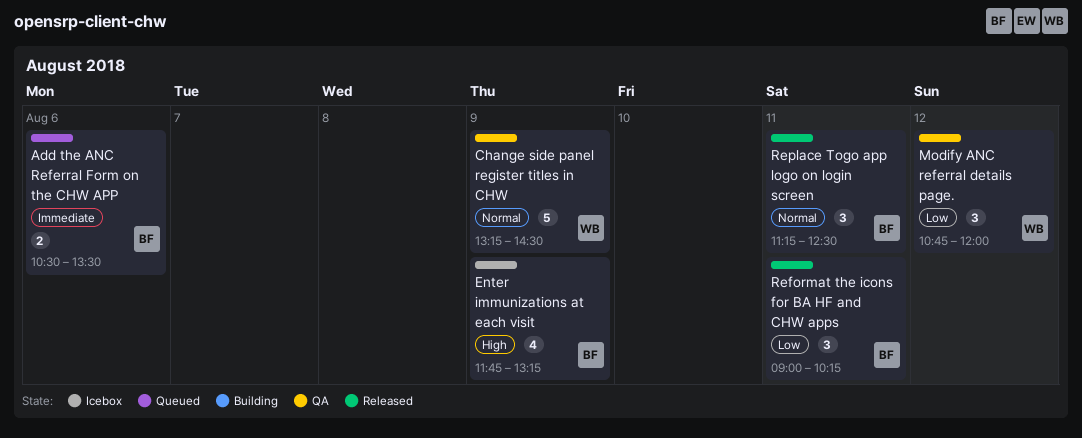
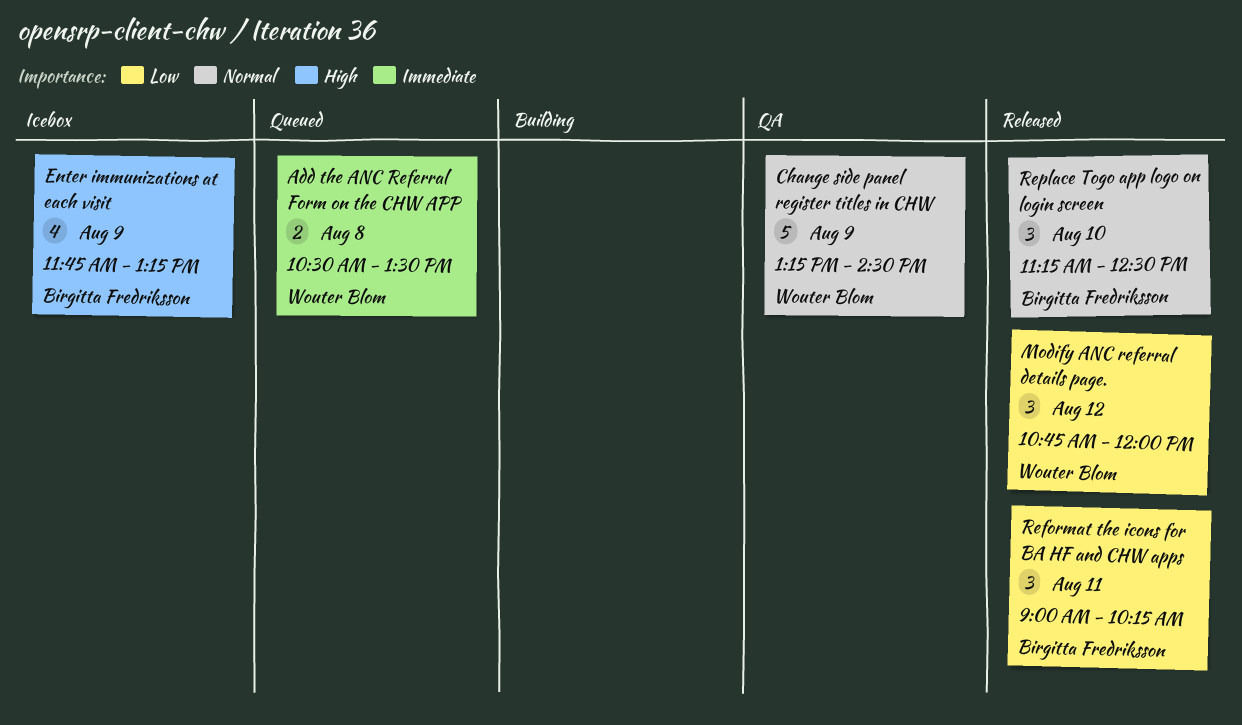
Add the ANC Referral Form on the CHW APP, owner: Birgitta Fredriksson -> Wouter Blom
Add the ANC Referral Form on the CHW APP, day: Aug 6 -> Aug 8
Modify ANC referral details page., status: QA -> Released
Replace Togo app logo on login screen, day: Aug 11 -> Aug 10

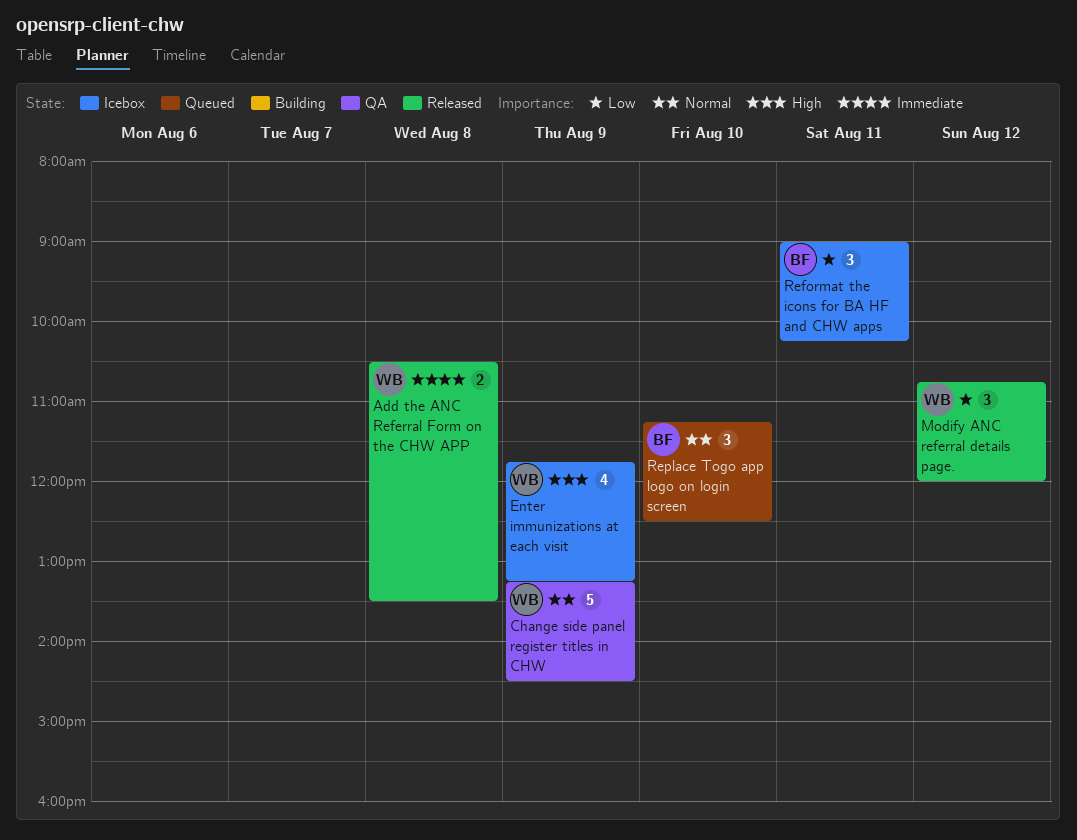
Add the ANC Referral Form on the CHW APP, status: Queued -> Released
Enter immunizations at each visit, owner: Birgitta Fredriksson -> Wouter Blom
Reformat the icons for BA HF and CHW apps, status: Released -> Icebox
Replace Togo app logo on login screen, status: Released -> Queued

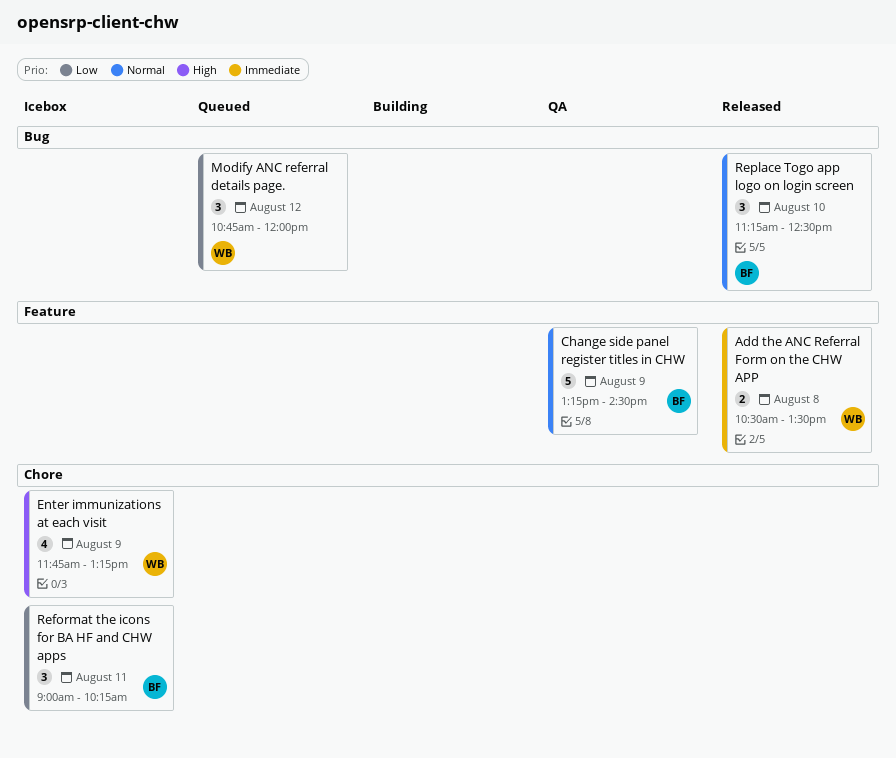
Change side panel register titles in CHW, owner: WB -> BF
Modify ANC referral details page., status: Released -> Queued
Replace Togo app logo on login screen, status: Queued -> Released

